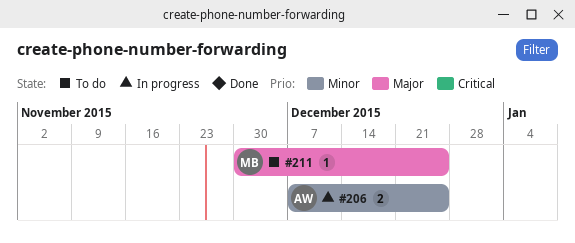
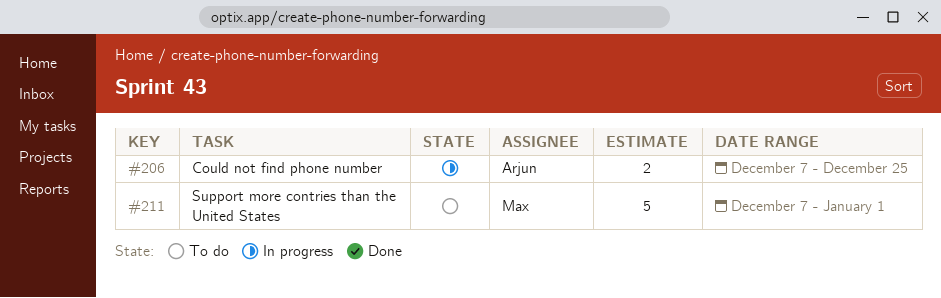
#211, estimate: 1 -> 5
#211, start: Nov 30 -> Dec 7
#211, due: Dec 25 -> Jan 1

